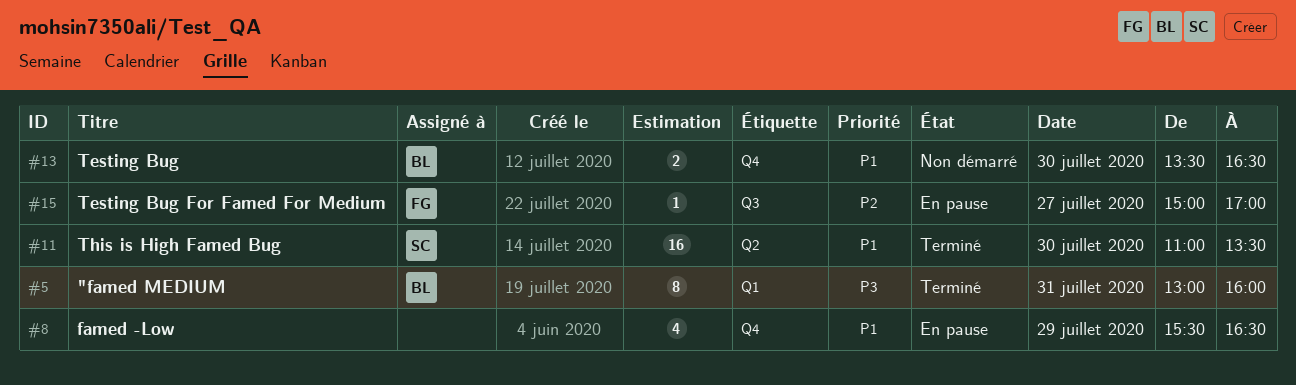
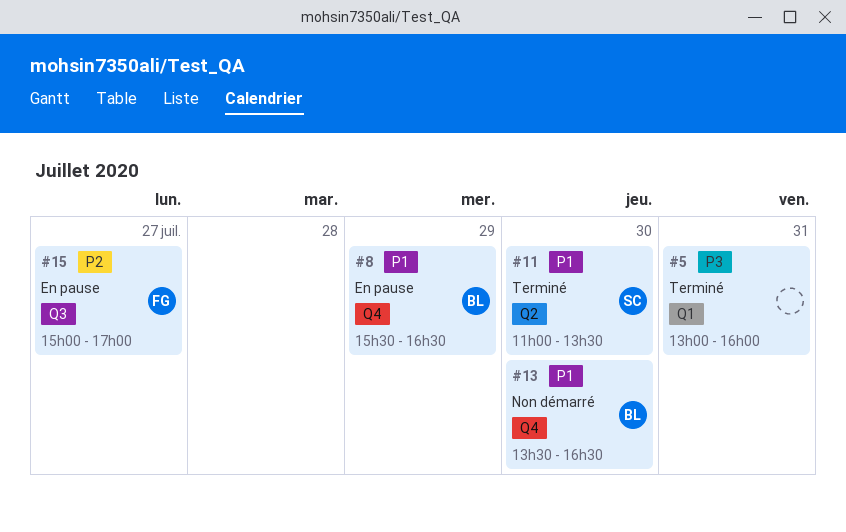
#5, owner: BL -> none
#8, owner: none -> BL

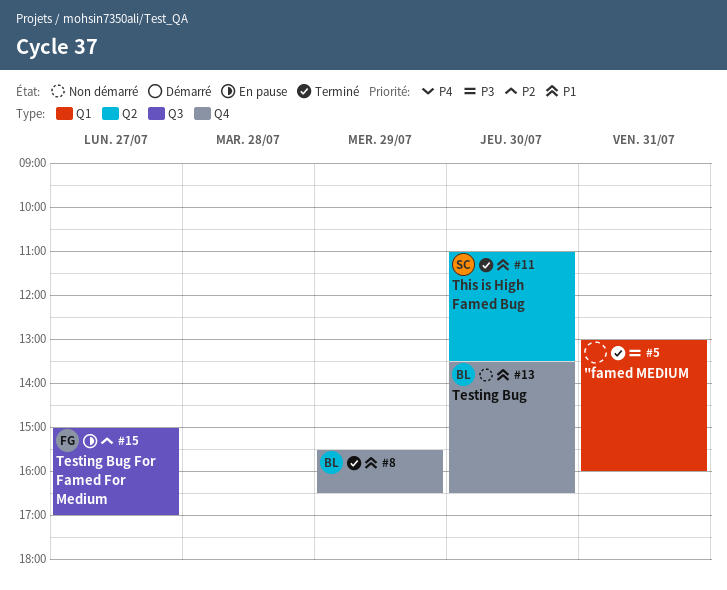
#8, status: En pause -> Terminé

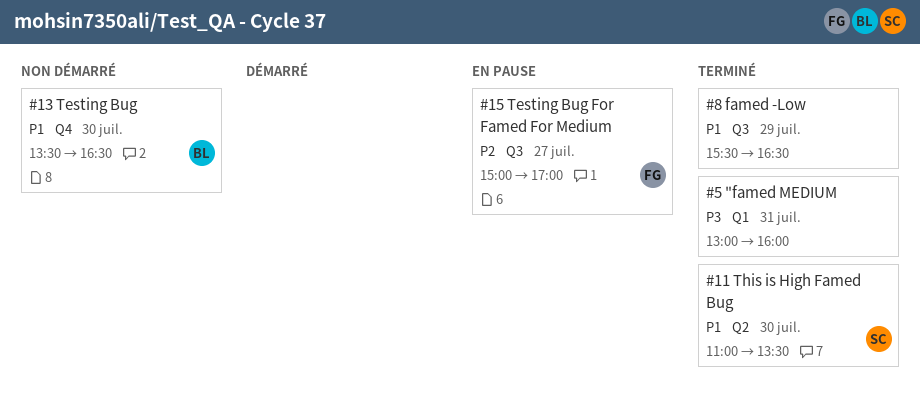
#8, owner: BL -> none
#8, label: Q4 -> Q3

